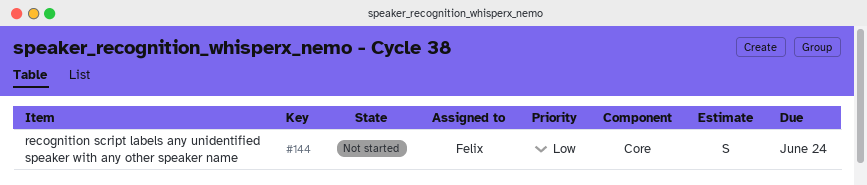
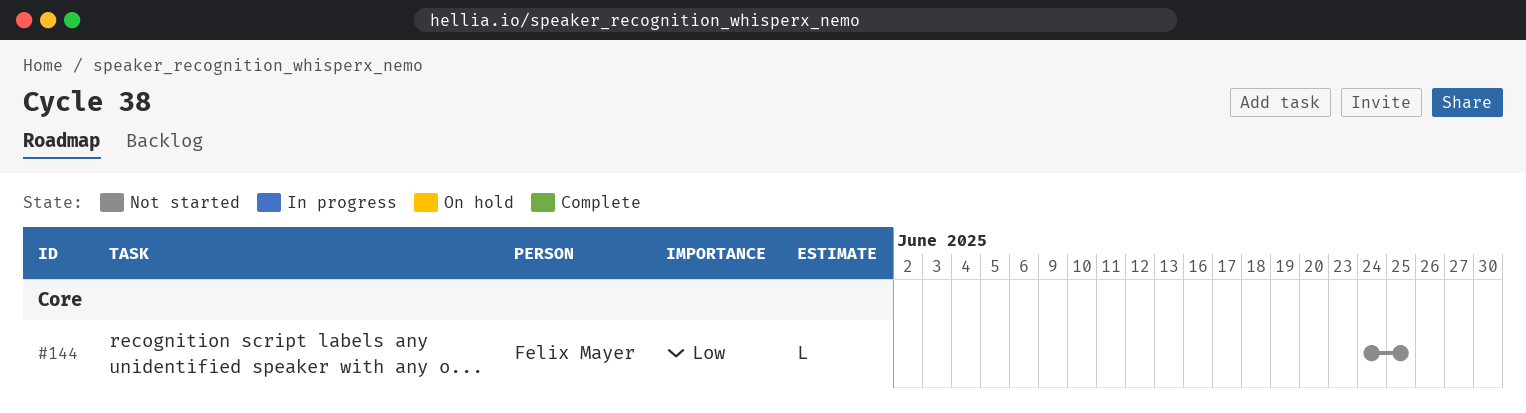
#144, estimate: S -> L
#144, due: Jun 24 -> Jun 25

